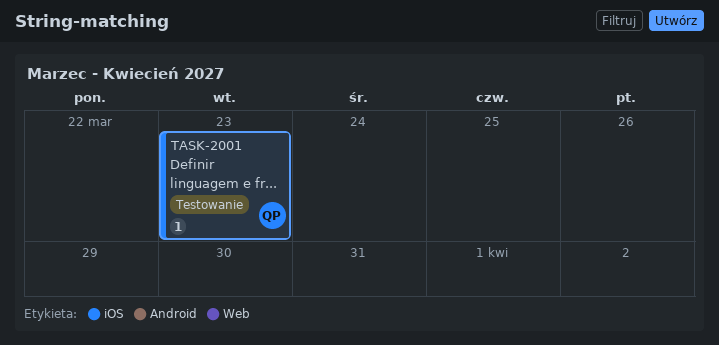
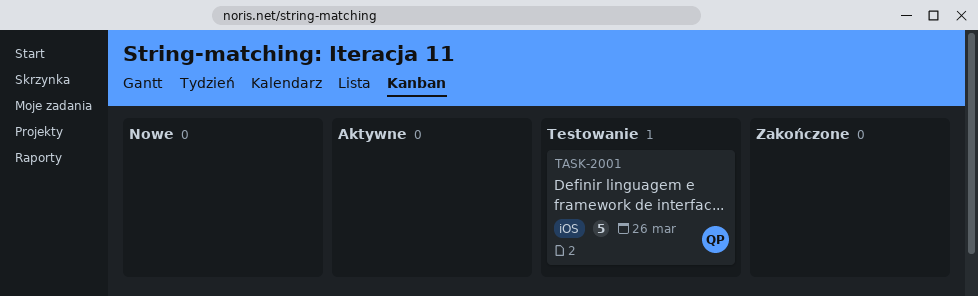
TASK-2001, estimate: 1 -> 5
TASK-2001, due: Mar 23 -> Mar 26

